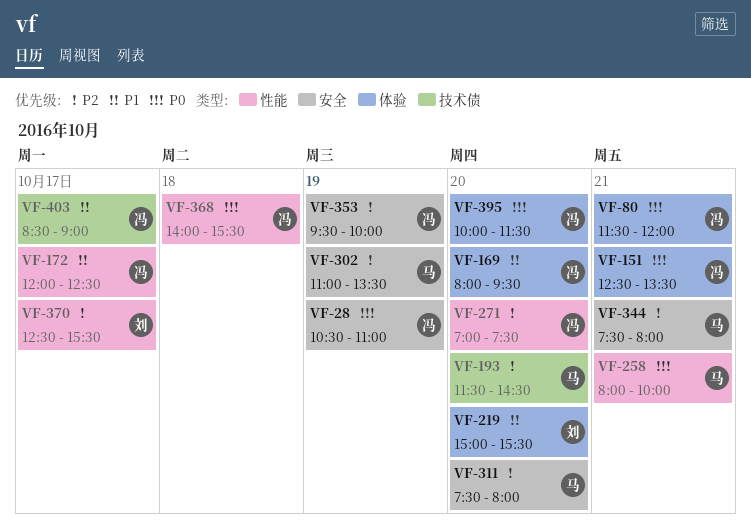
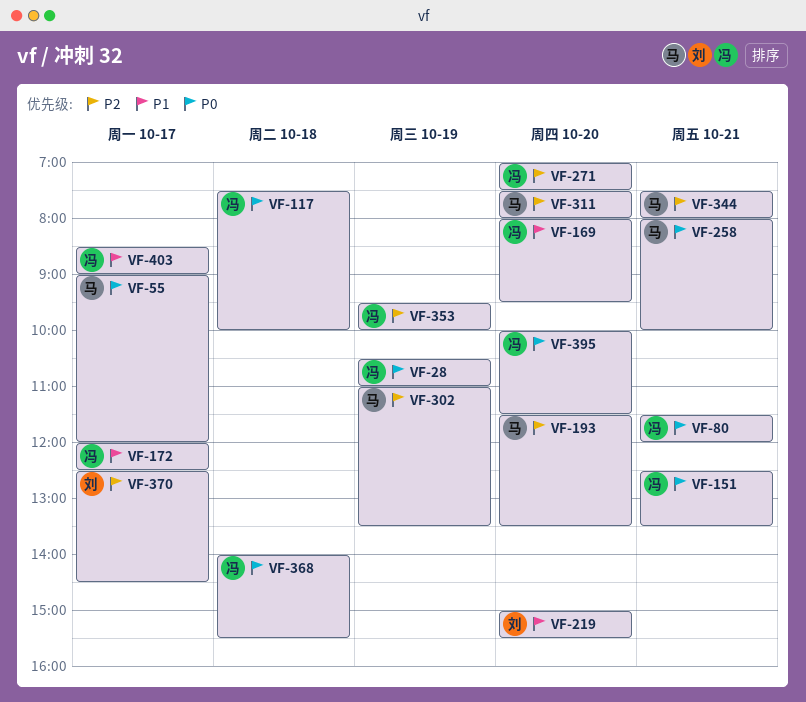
VF-55: none -> present
VF-117: none -> present
VF-193, ends: 14:30 -> 13:30
VF-370, ends: 15:30 -> 14:30

